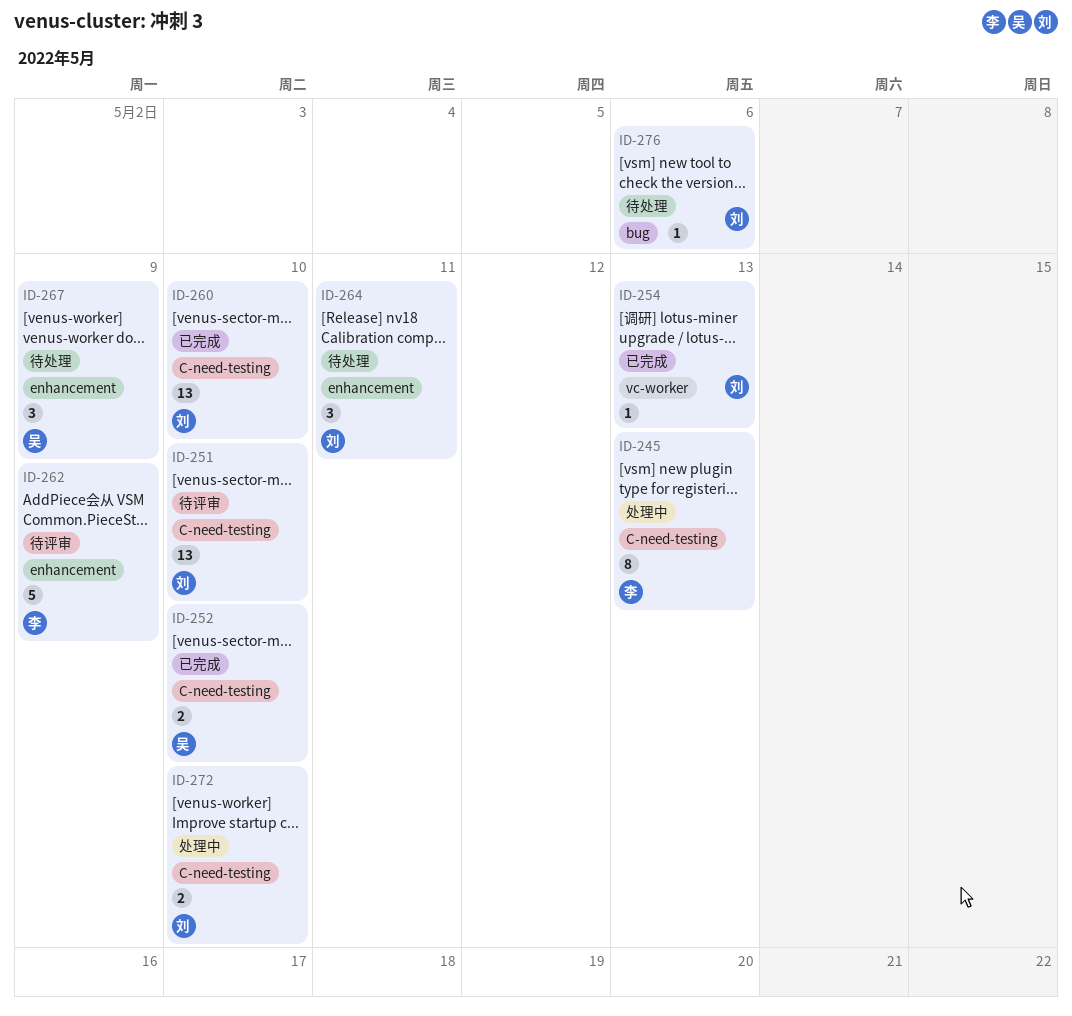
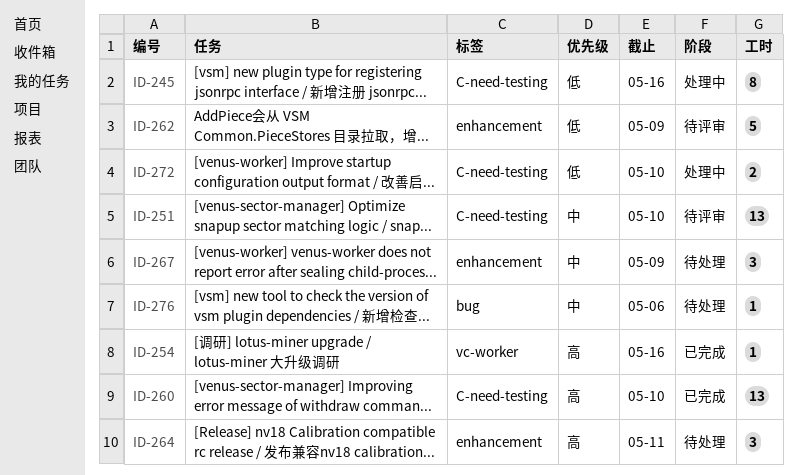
ID-245, due: May 13 -> May 16
ID-252: present -> none
ID-254, due: May 13 -> May 16

